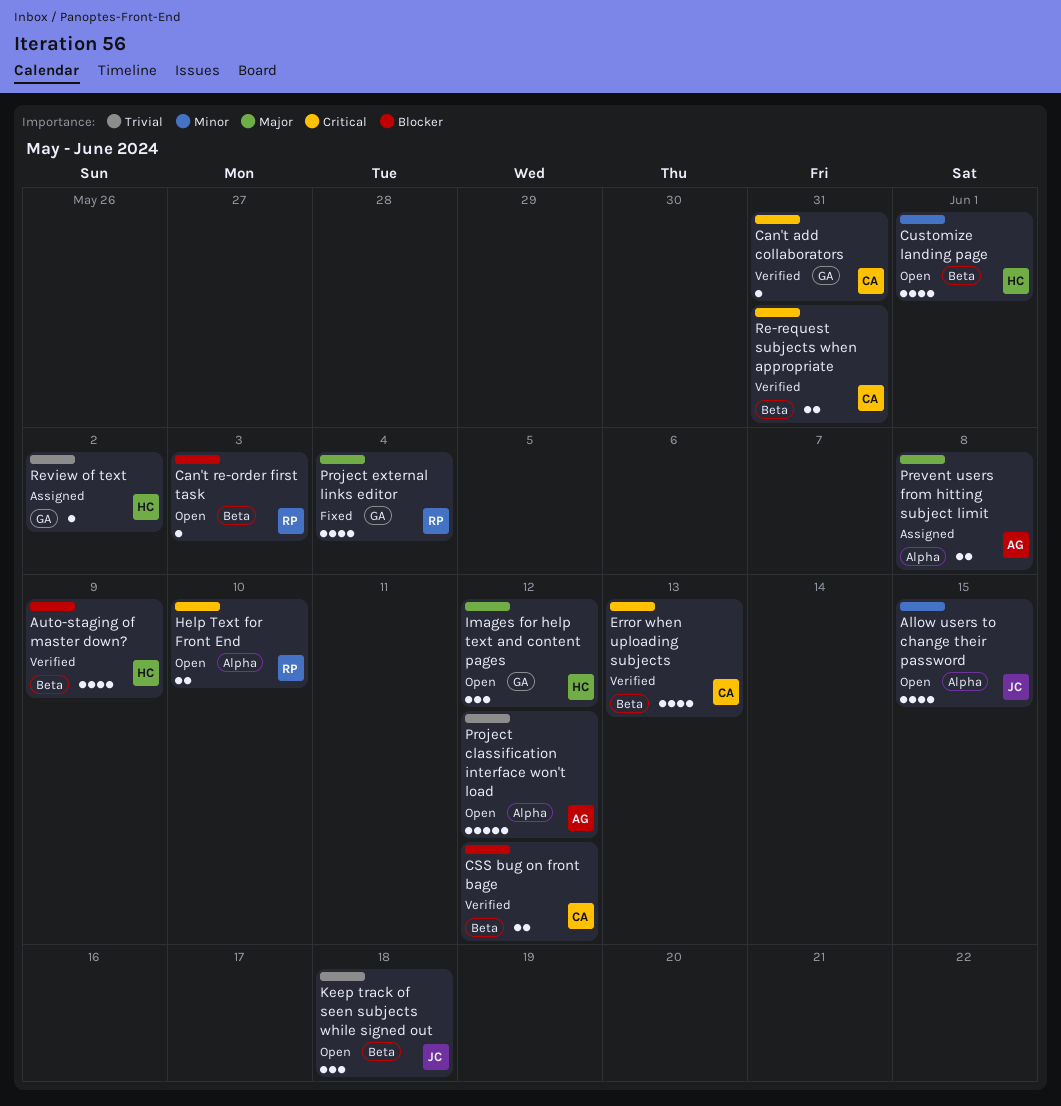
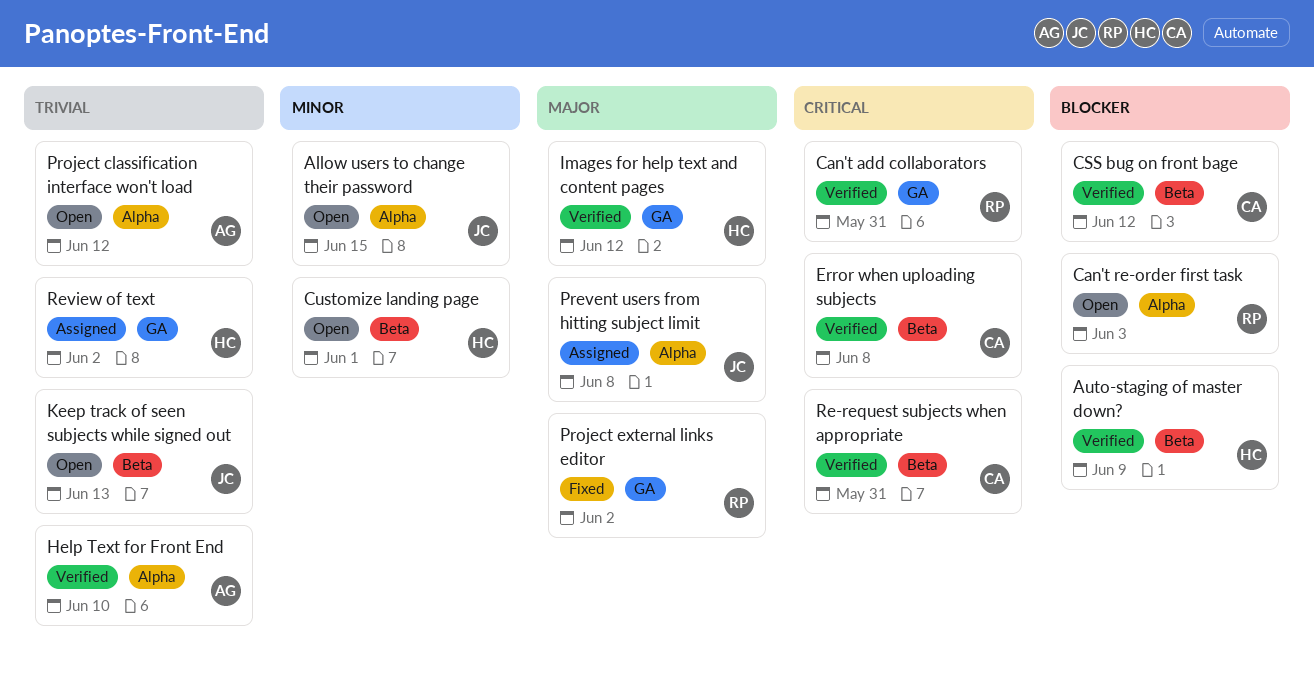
Can't add collaborators, owner: CA -> RP
Can't re-order first task, label: Beta -> Alpha
Error when uploading subjects, due: Jun 13 -> Jun 8
Help Text for Front End, status: Open -> Verified
Help Text for Front End, owner: RP -> AG
Help Text for Front End, priority: Critical -> Trivial
Images for help text and content pages, status: Open -> Verified
Keep track of seen subjects while signed out, due: Jun 18 -> Jun 13
Prevent users from hitting subject limit, owner: AG -> JC
Project external links editor, due: Jun 4 -> Jun 2

